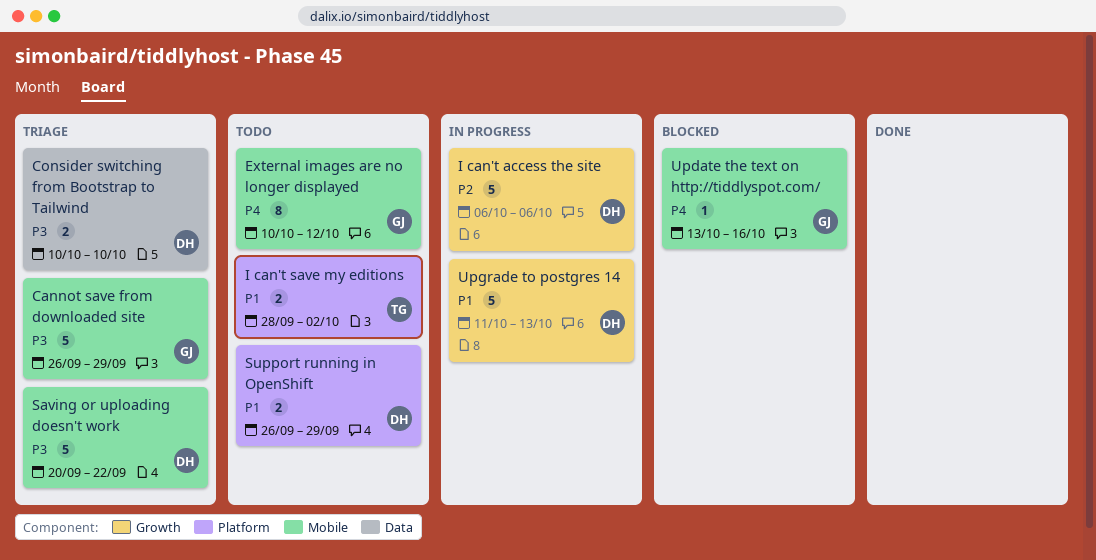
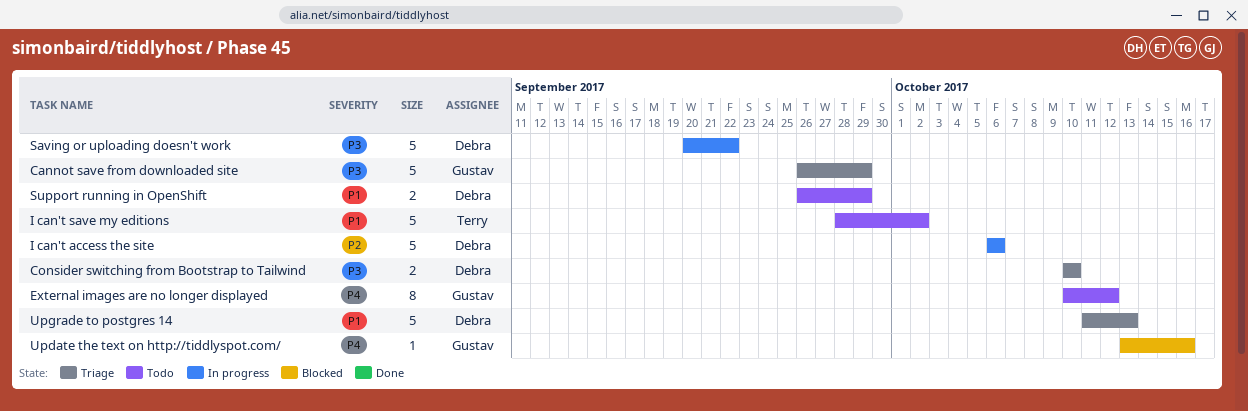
I can't save my editions, estimate: 2 -> 5
Saving or uploading doesn't work, status: Triage -> In progress
Upgrade to postgres 14, status: In progress -> Triage

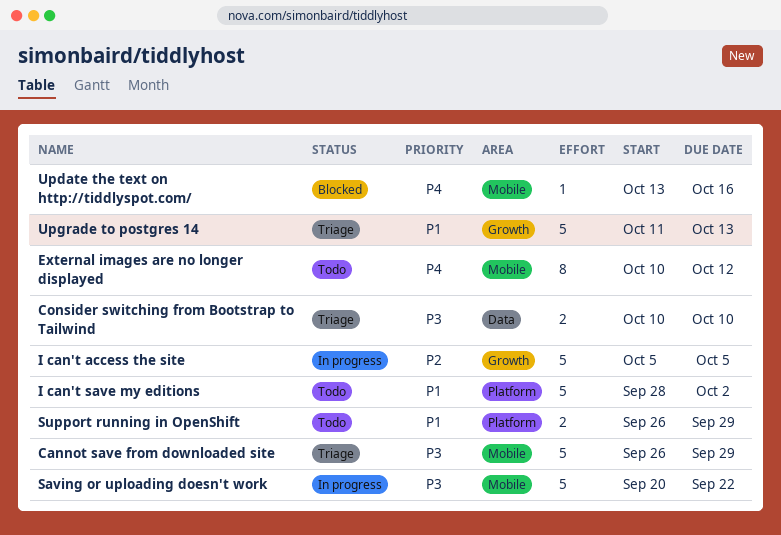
I can't access the site, start: Oct 6 -> Oct 5
I can't access the site, due: Oct 6 -> Oct 5

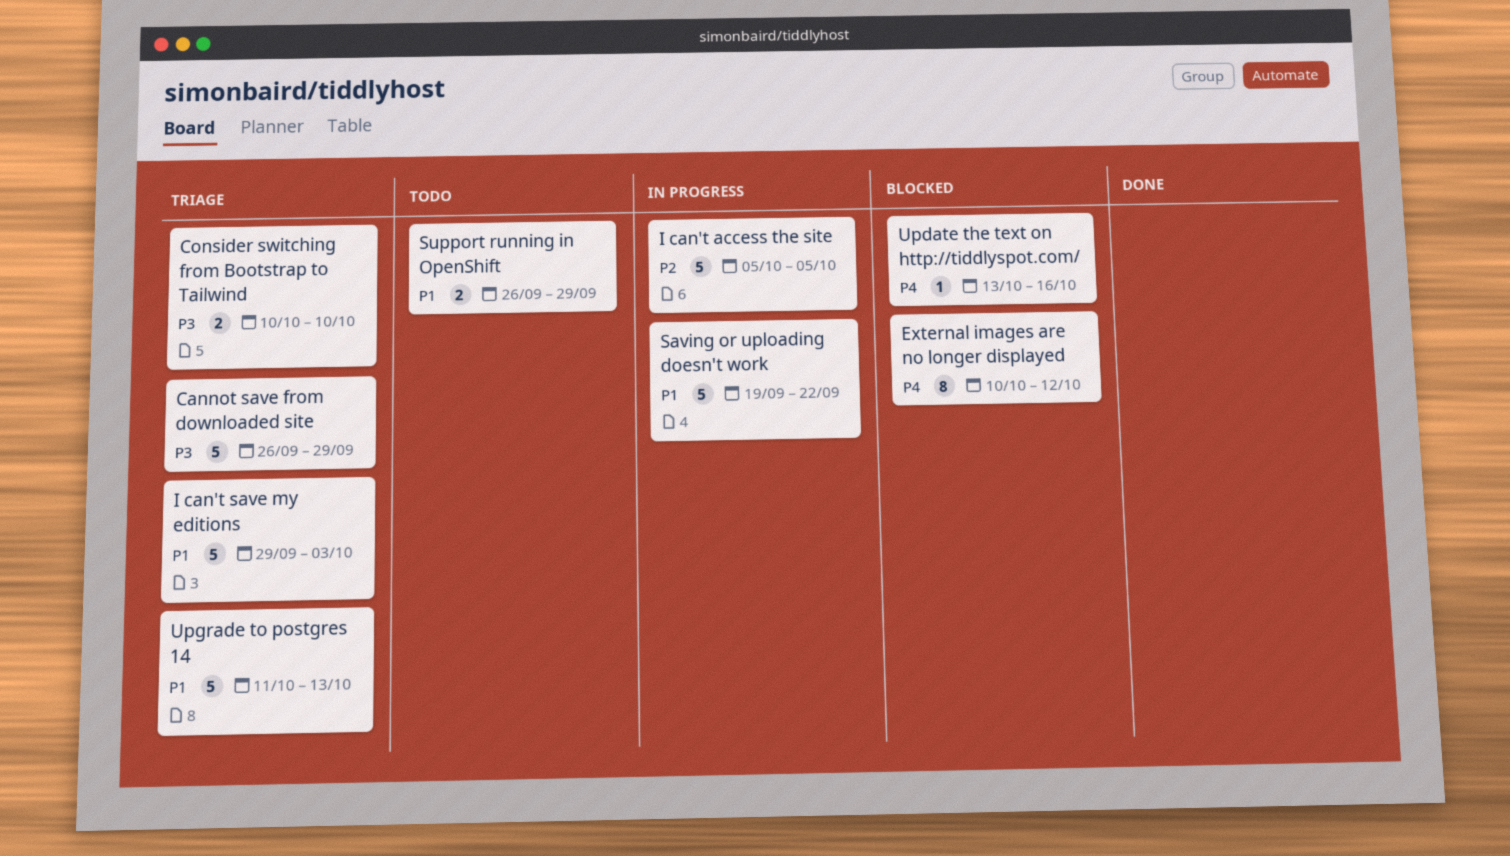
External images are no longer displayed, status: Todo -> Blocked
I can't save my editions, status: Todo -> Triage
I can't save my editions, start: Sep 28 -> Sep 29
I can't save my editions, due: Oct 2 -> Oct 3
Saving or uploading doesn't work, priority: P3 -> P1
Saving or uploading doesn't work, start: Sep 20 -> Sep 19

